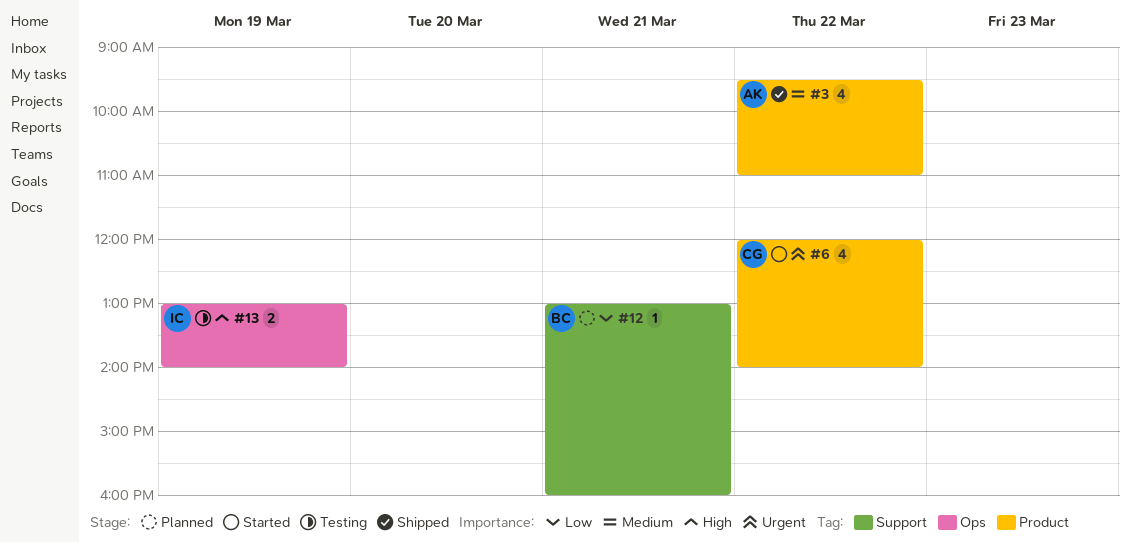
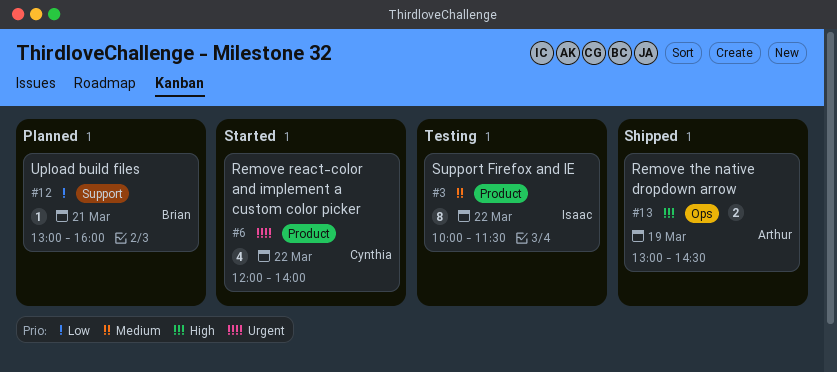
#3, status: Shipped -> Testing
#3, owner: Arthur -> Isaac
#3, estimate: 4 -> 8
#3, begins: 09:30 -> 10:00
#3, ends: 11:00 -> 11:30
#13, status: Testing -> Shipped
#13, owner: Isaac -> Arthur
#13, ends: 14:00 -> 14:30

